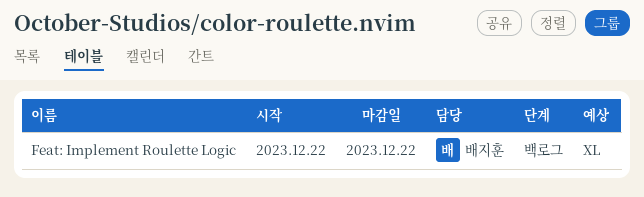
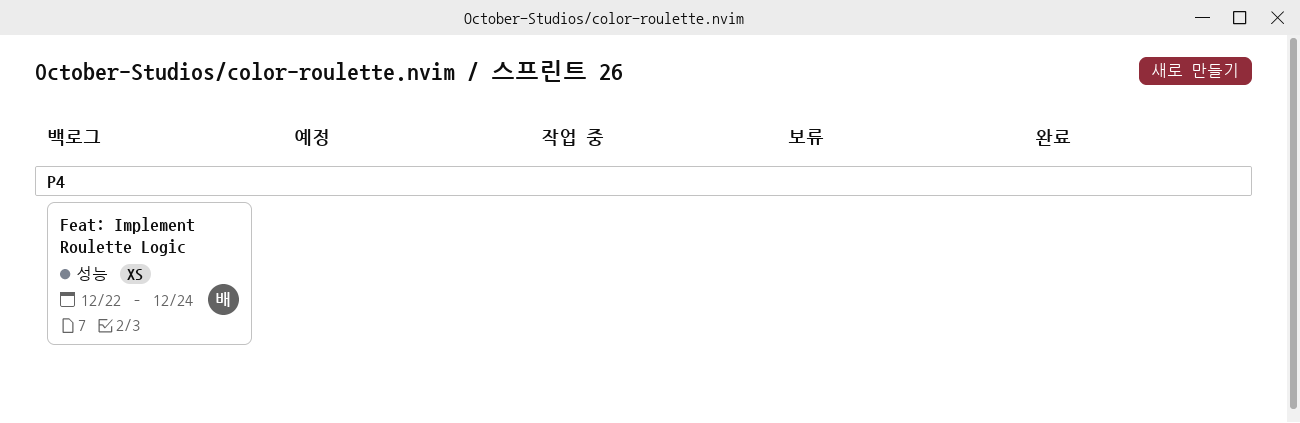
Feat: Implement Roulette Logic, estimate: XL -> XS
Feat: Implement Roulette Logic, due: Dec 22 -> Dec 24

